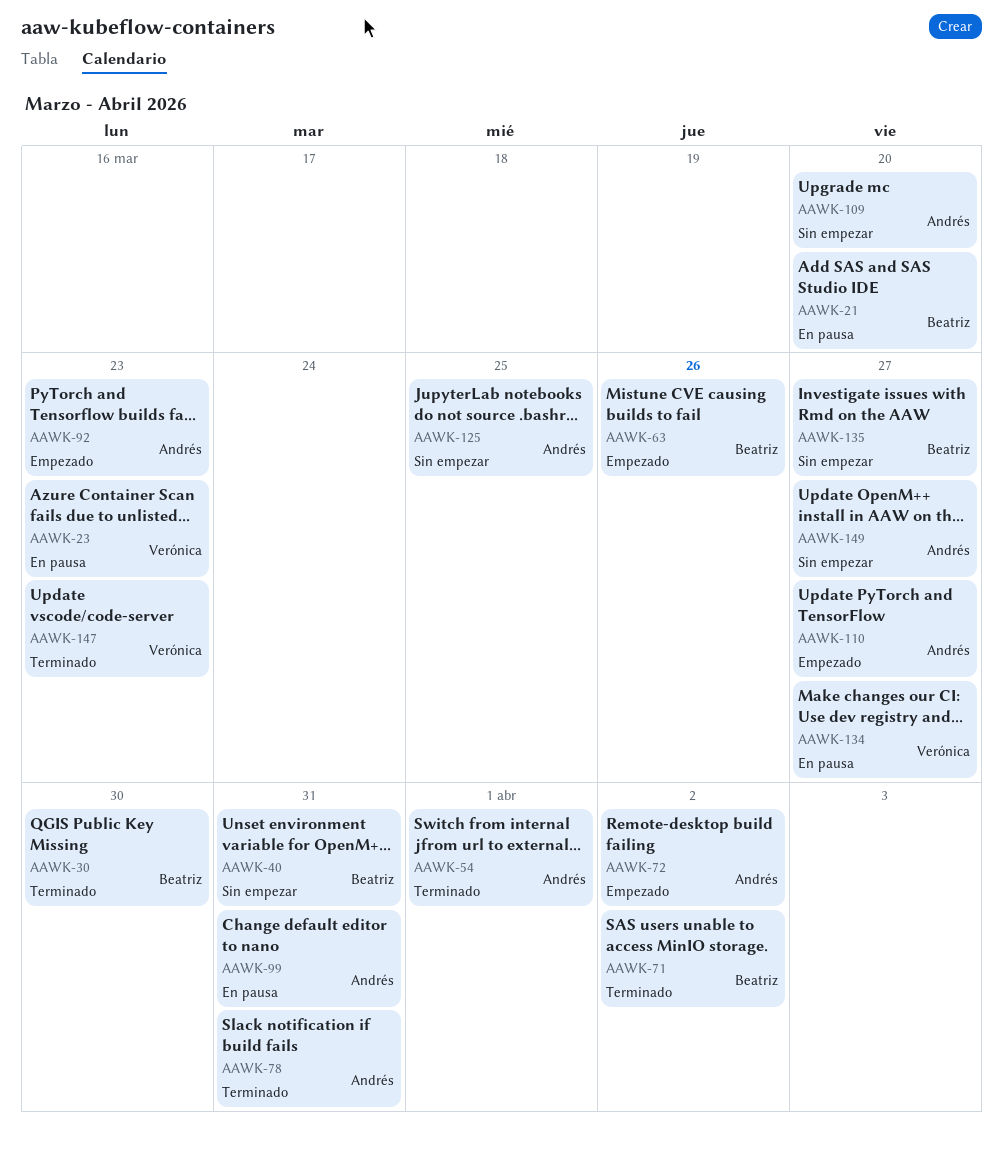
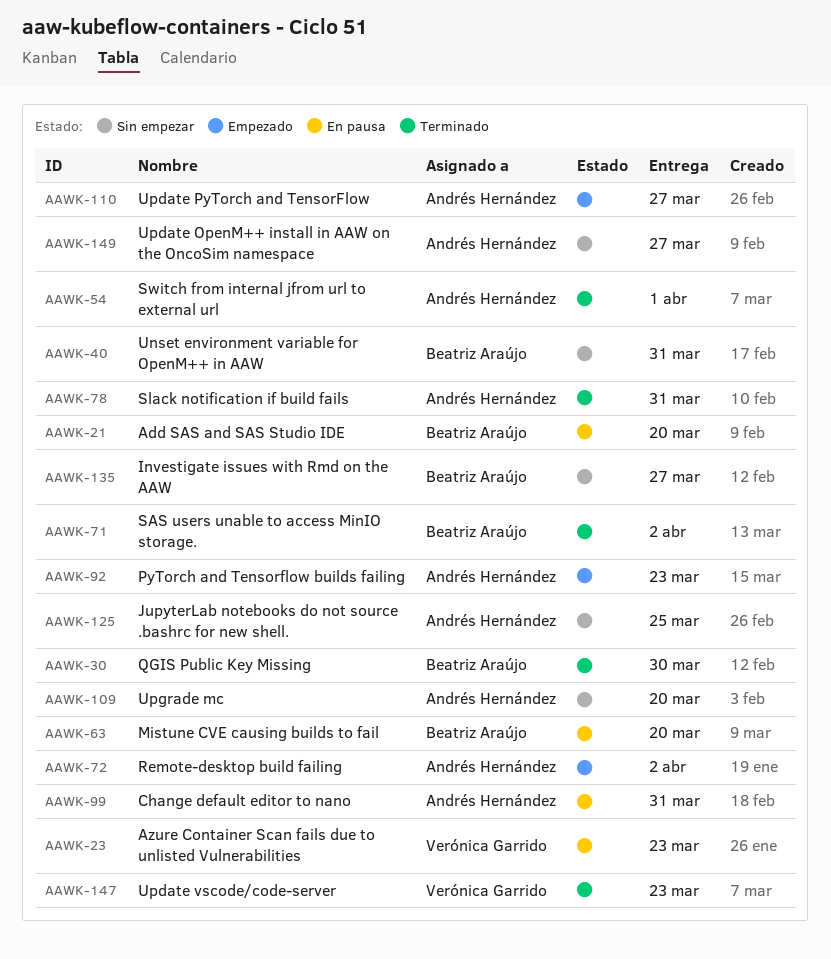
AAWK-63, status: Empezado -> En pausa
AAWK-63, due: Mar 26 -> Mar 20
AAWK-134: present -> none

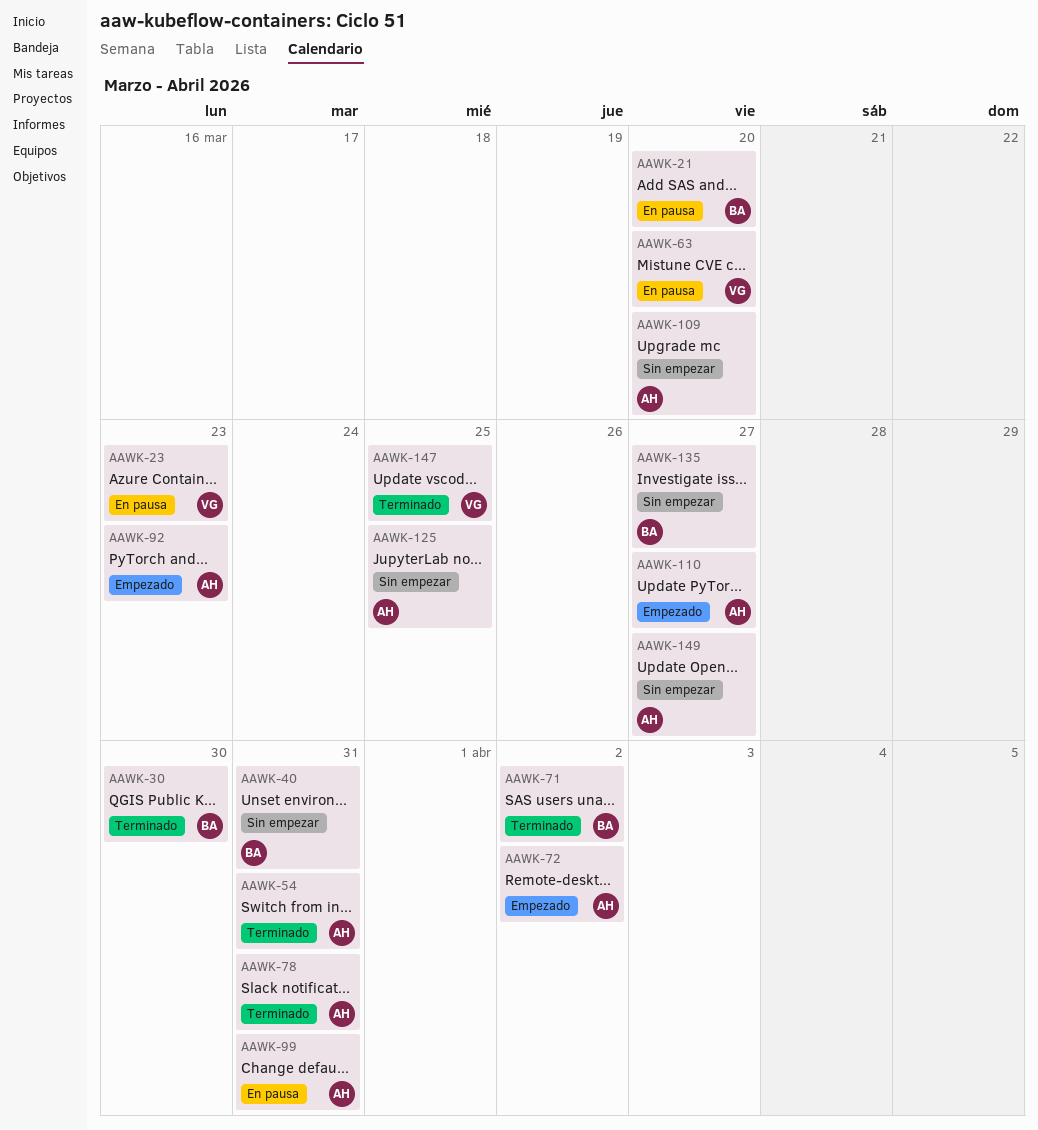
AAWK-54, due: Apr 1 -> Mar 31
AAWK-63, owner: Beatriz Araújo -> Verónica Garrido
AAWK-147, due: Mar 23 -> Mar 25

